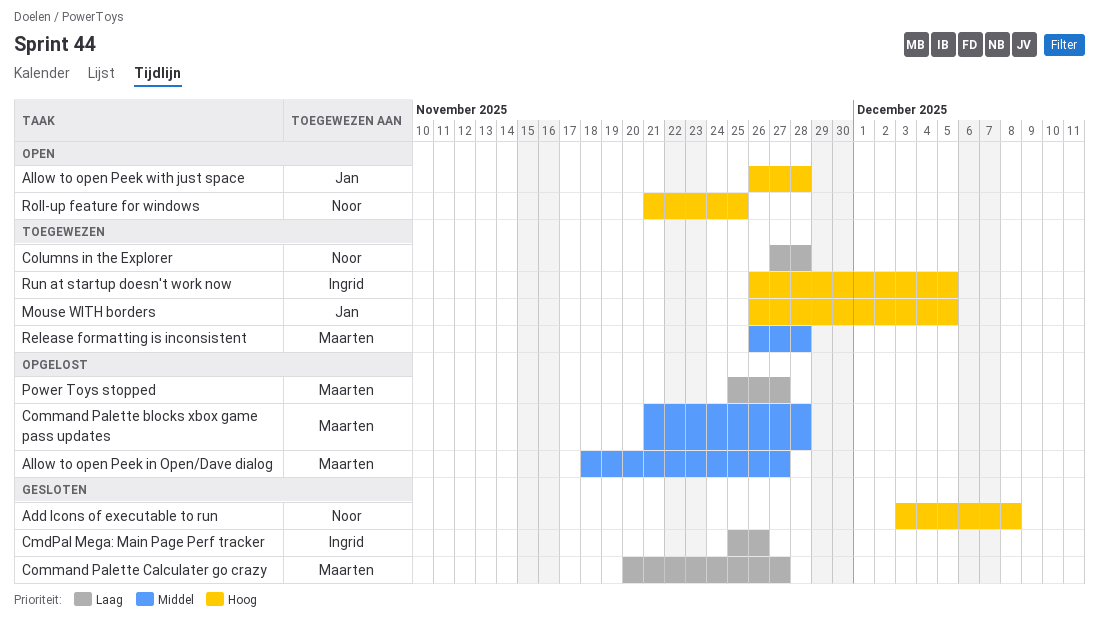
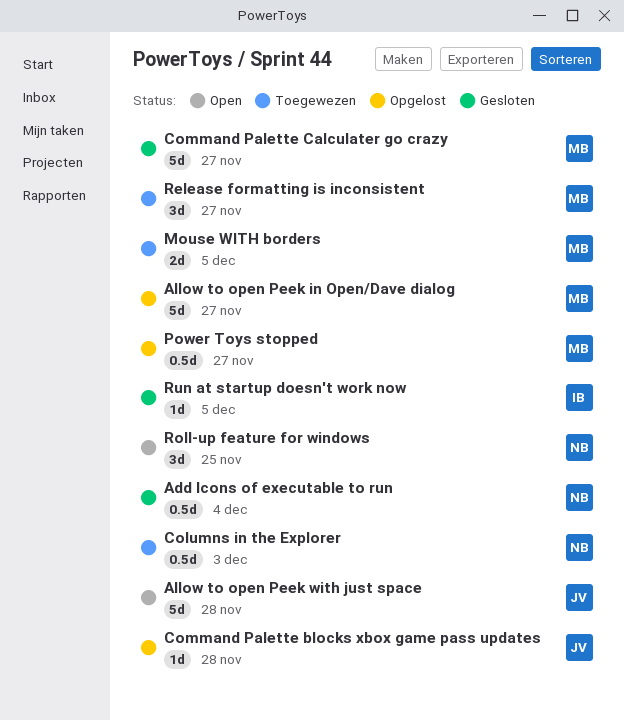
Add Icons of executable to run, due: Dec 8 -> Dec 4
CmdPal Mega: Main Page Perf tracker: present -> none
Columns in the Explorer, due: Nov 28 -> Dec 3
Command Palette blocks xbox game pass updates, owner: Maarten -> Jan
Mouse WITH borders, owner: Jan -> Maarten
Release formatting is inconsistent, due: Nov 28 -> Nov 27
Run at startup doesn't work now, status: Toegewezen -> Gesloten

